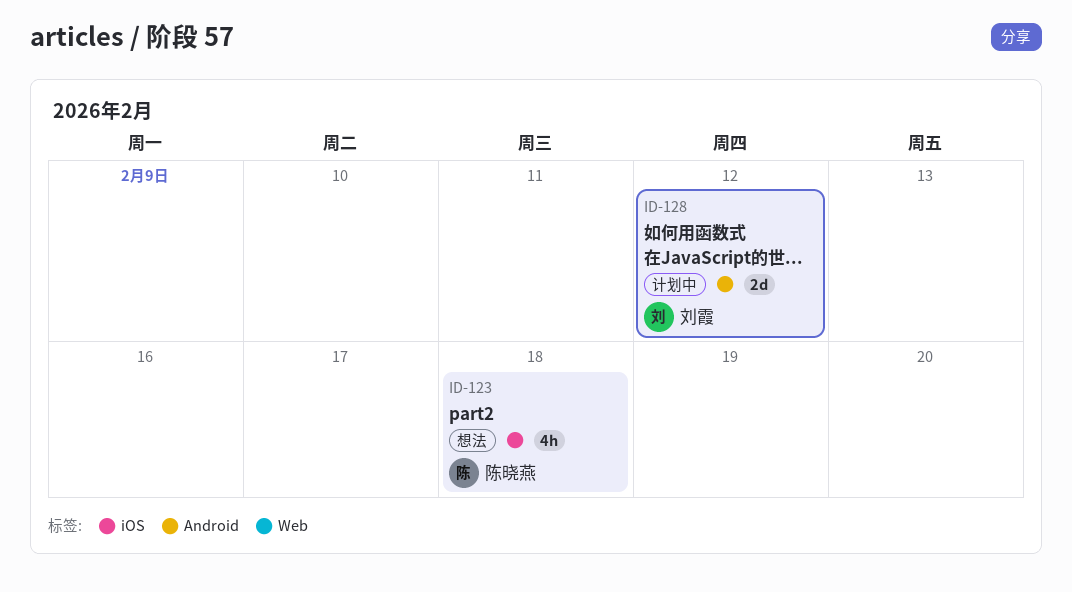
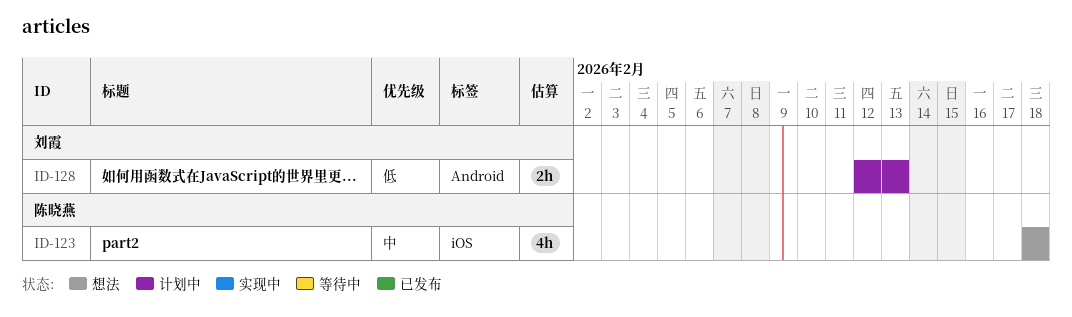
ID-128, estimate: 2d -> 2h
ID-128, due: Feb 12 -> Feb 13

